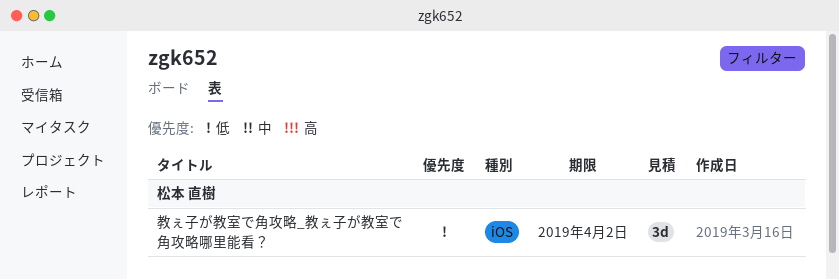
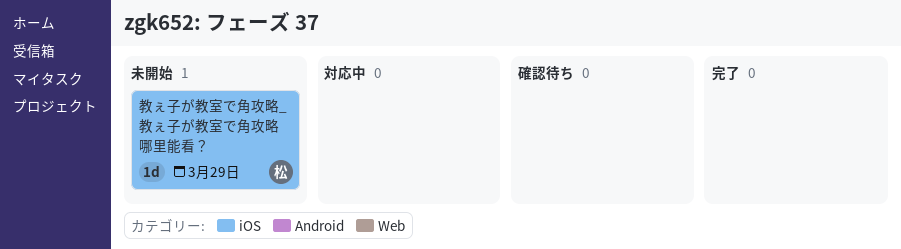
教ぇ子が教室で角攻略_教ぇ子が教室で角攻略哪里能看？, estimate: 3d -> 1d
教ぇ子が教室で角攻略_教ぇ子が教室で角攻略哪里能看？, due: Apr 2 -> Mar 29

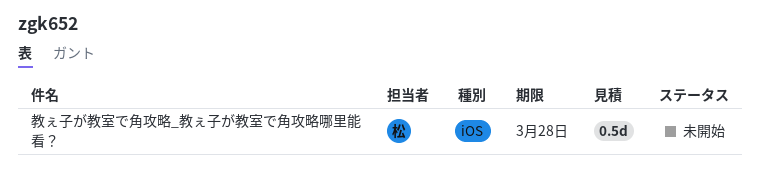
教ぇ子が教室で角攻略_教ぇ子が教室で角攻略哪里能看？, estimate: 1d -> 0.5d
教ぇ子が教室で角攻略_教ぇ子が教室で角攻略哪里能看？, due: Mar 29 -> Mar 28

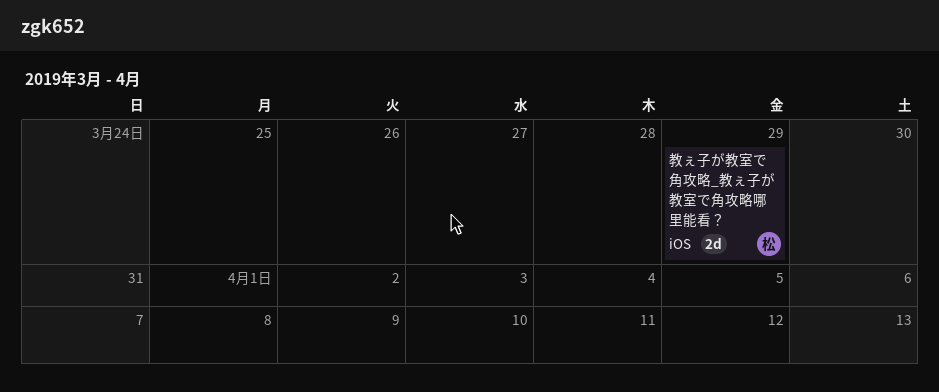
教ぇ子が教室で角攻略_教ぇ子が教室で角攻略哪里能看？, estimate: 0.5d -> 2d
教ぇ子が教室で角攻略_教ぇ子が教室で角攻略哪里能看？, due: Mar 28 -> Mar 29

